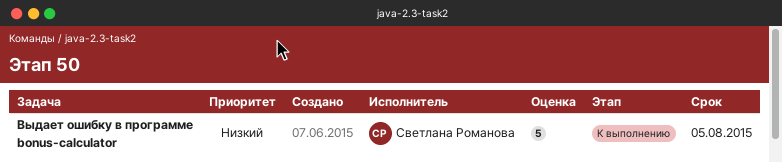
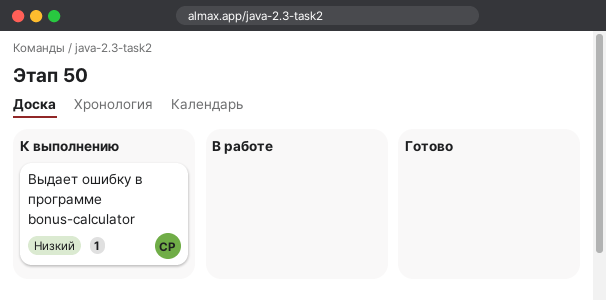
Выдает ошибку в программе bonus-calculator, estimate: 5 -> 1

